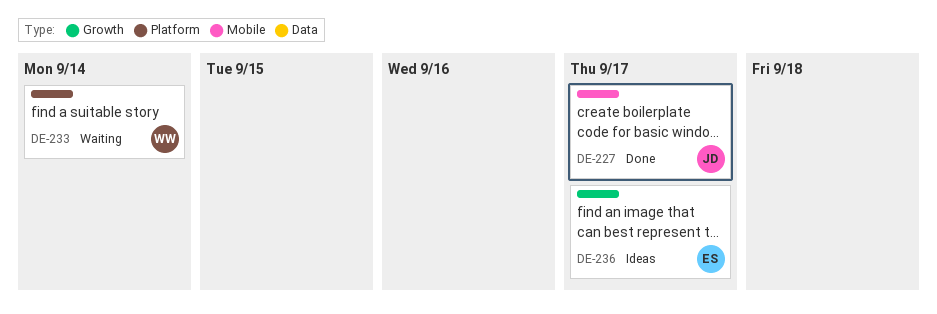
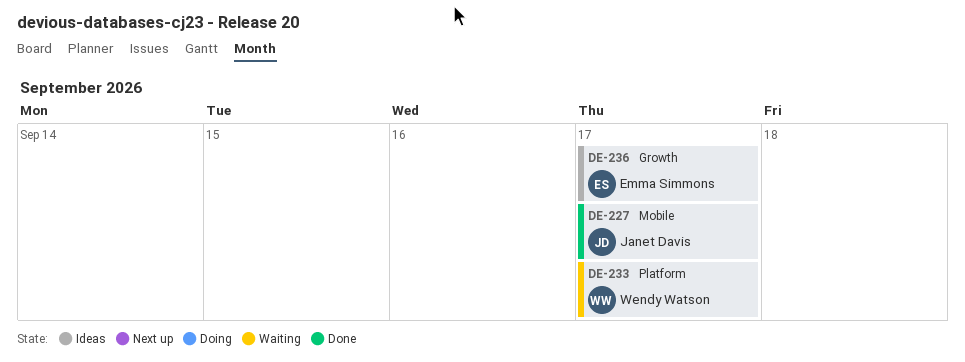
DE-233, due: Sep 14 -> Sep 17

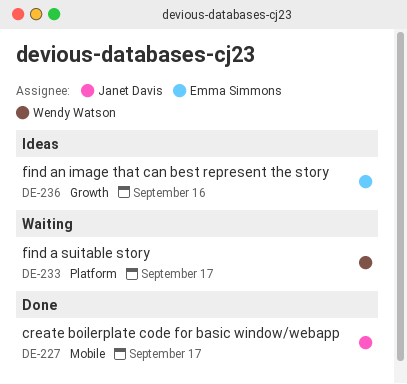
DE-236, due: Sep 17 -> Sep 16

